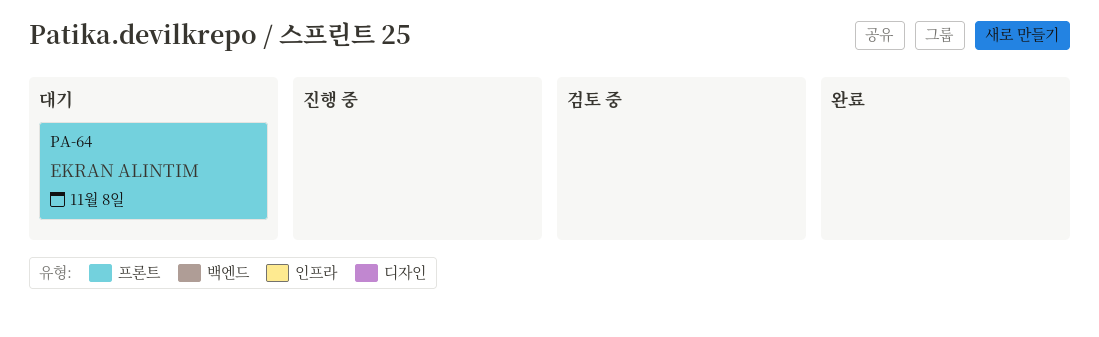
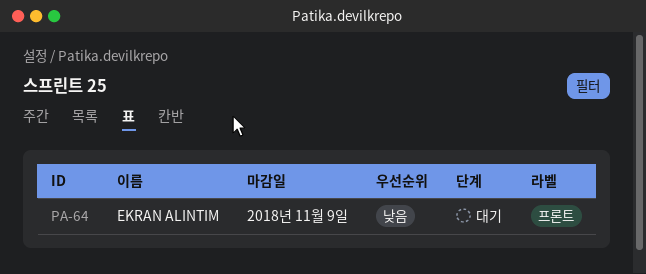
PA-64, due: Nov 8 -> Nov 9

